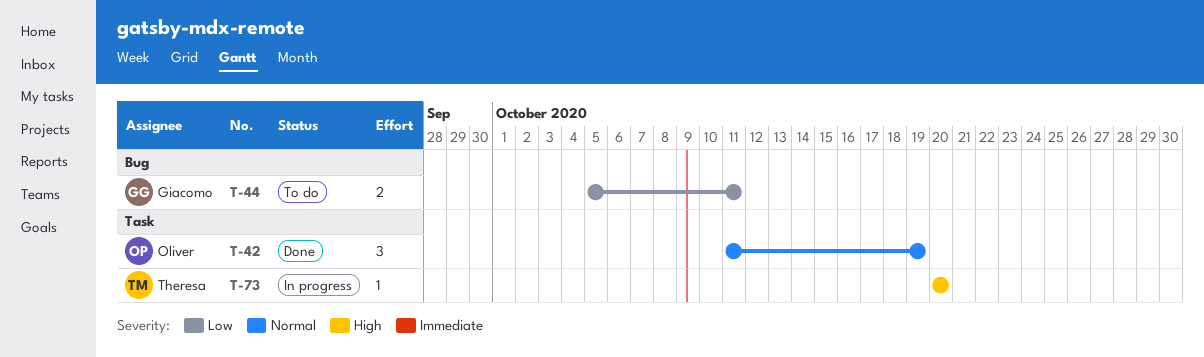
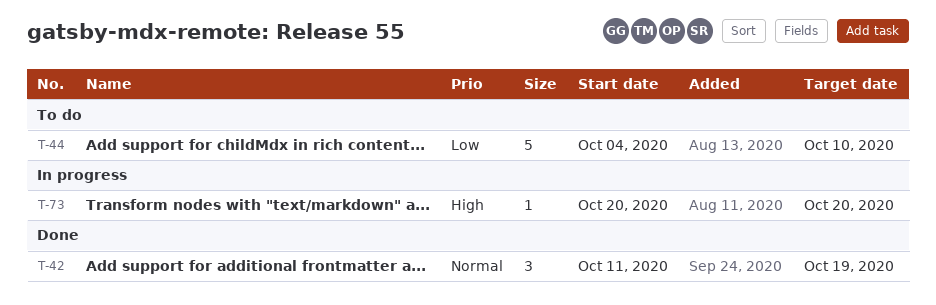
T-44, estimate: 2 -> 5
T-44, start: Oct 5 -> Oct 4
T-44, due: Oct 11 -> Oct 10

